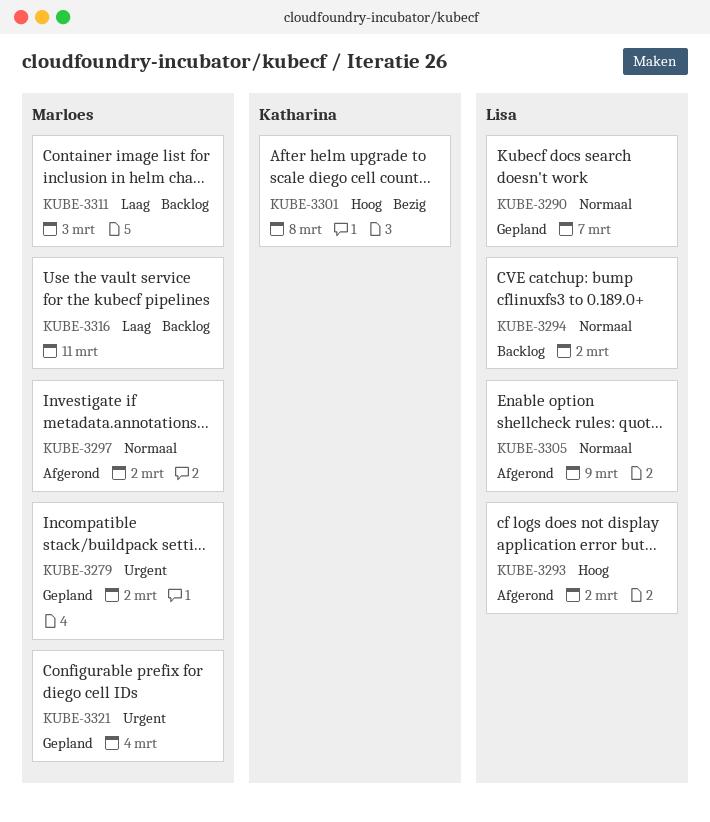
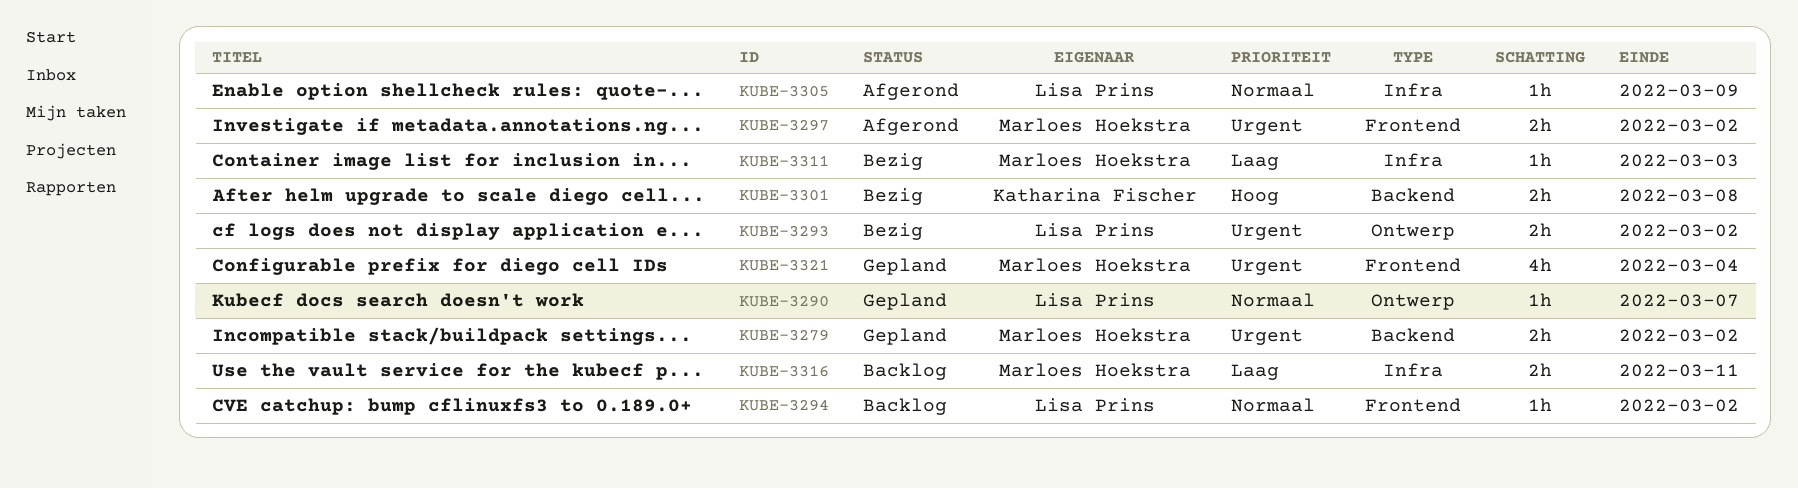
KUBE-3293, status: Afgerond -> Bezig
KUBE-3293, priority: Hoog -> Urgent
KUBE-3297, priority: Normaal -> Urgent
KUBE-3311, status: Backlog -> Bezig

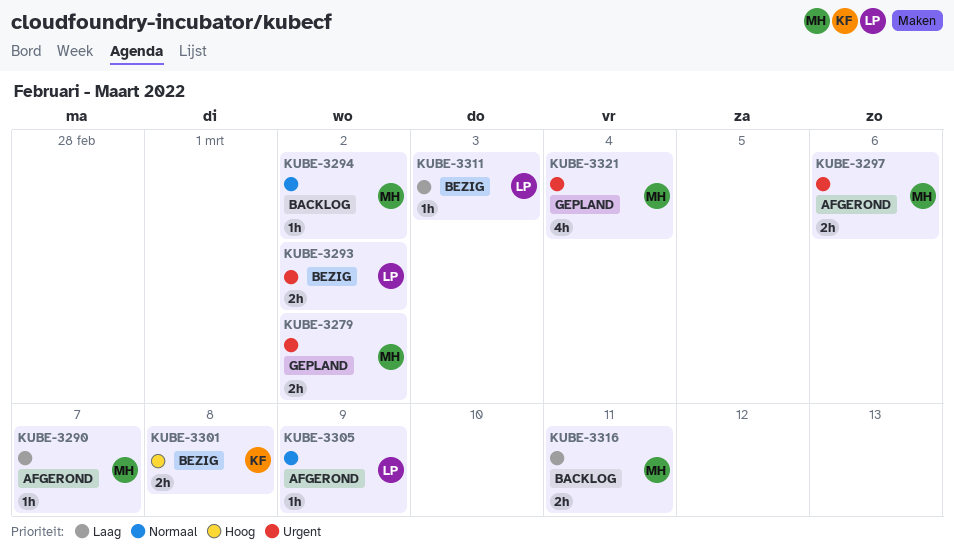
KUBE-3290, status: Gepland -> Afgerond
KUBE-3290, owner: Lisa Prins -> Marloes Hoekstra
KUBE-3290, priority: Normaal -> Laag
KUBE-3294, owner: Lisa Prins -> Marloes Hoekstra
KUBE-3297, due: Mar 2 -> Mar 6
KUBE-3311, owner: Marloes Hoekstra -> Lisa Prins

